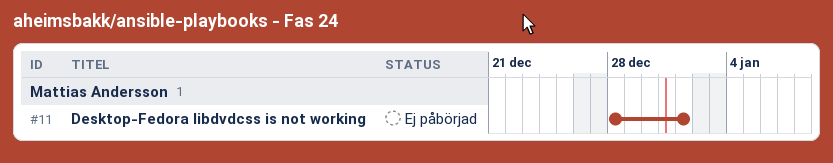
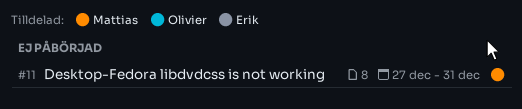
#11, start: Dec 28 -> Dec 27
#11, due: Jan 1 -> Dec 31

